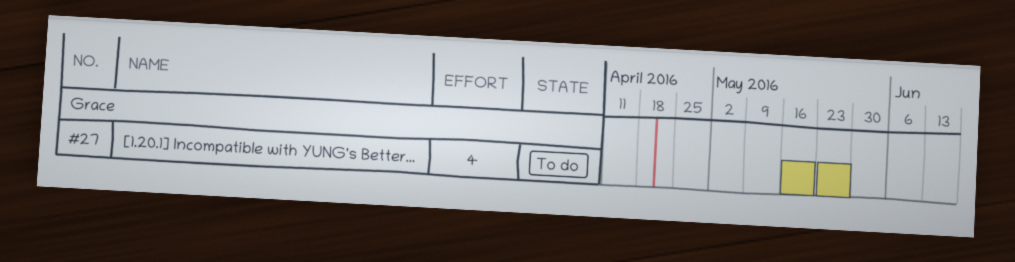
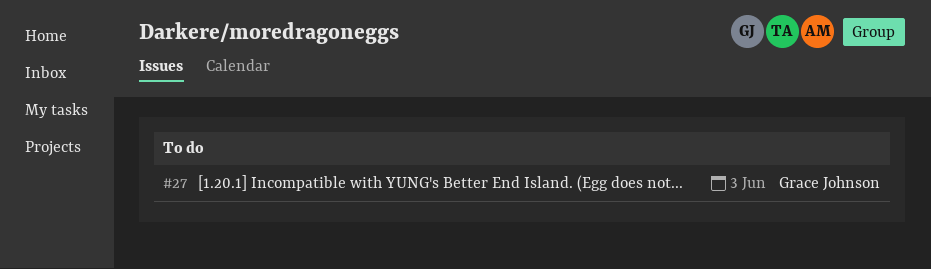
#27, due: May 27 -> Jun 3

